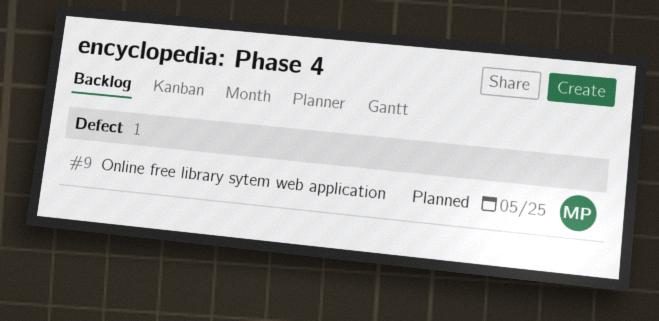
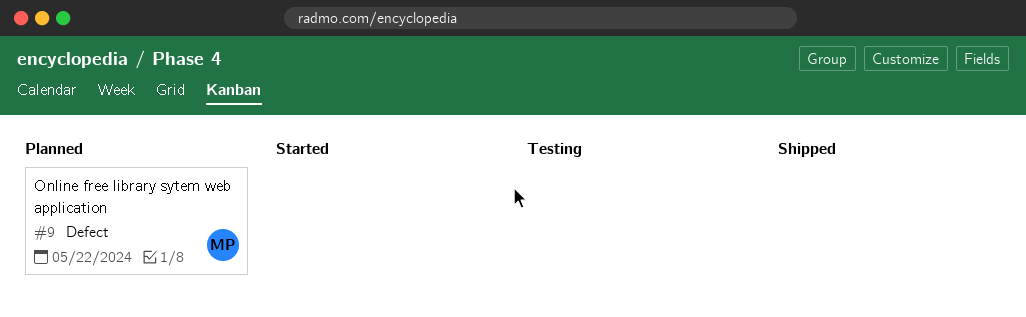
#9, due: May 25 -> May 22

